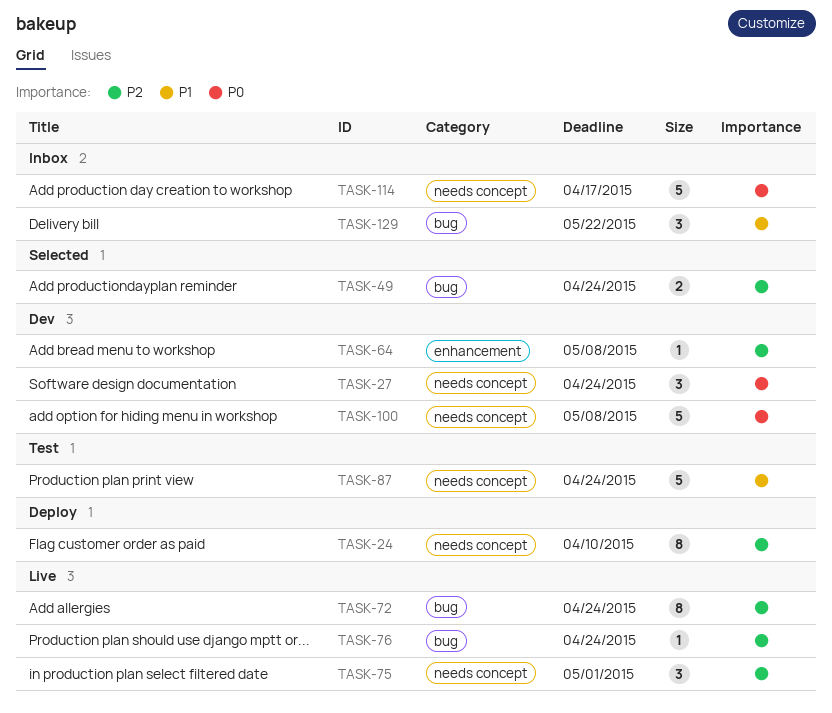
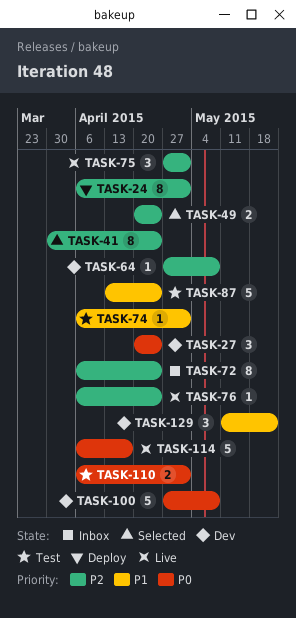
TASK-24, due: Apr 10 -> May 1
TASK-41: none -> present
TASK-72, status: Live -> Inbox
TASK-74: none -> present
TASK-110: none -> present
TASK-114, status: Inbox -> Live
TASK-129, status: Inbox -> Dev

